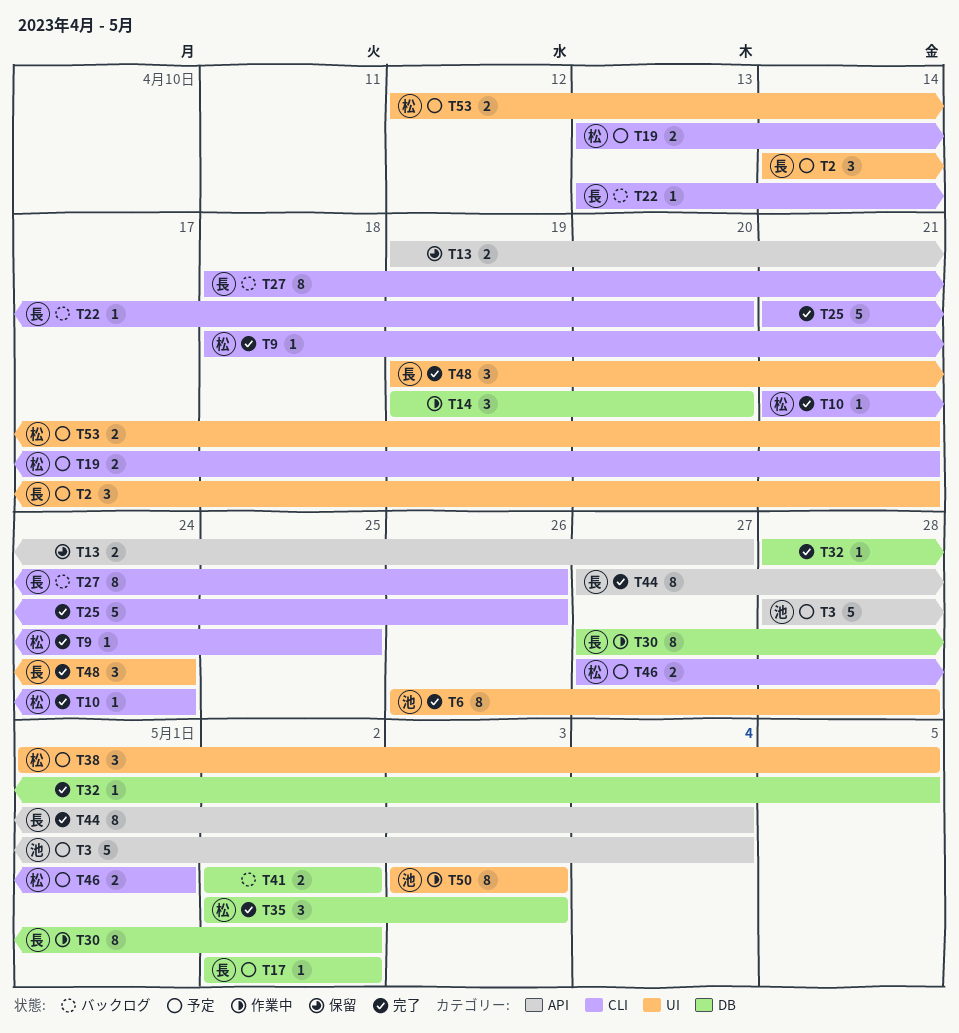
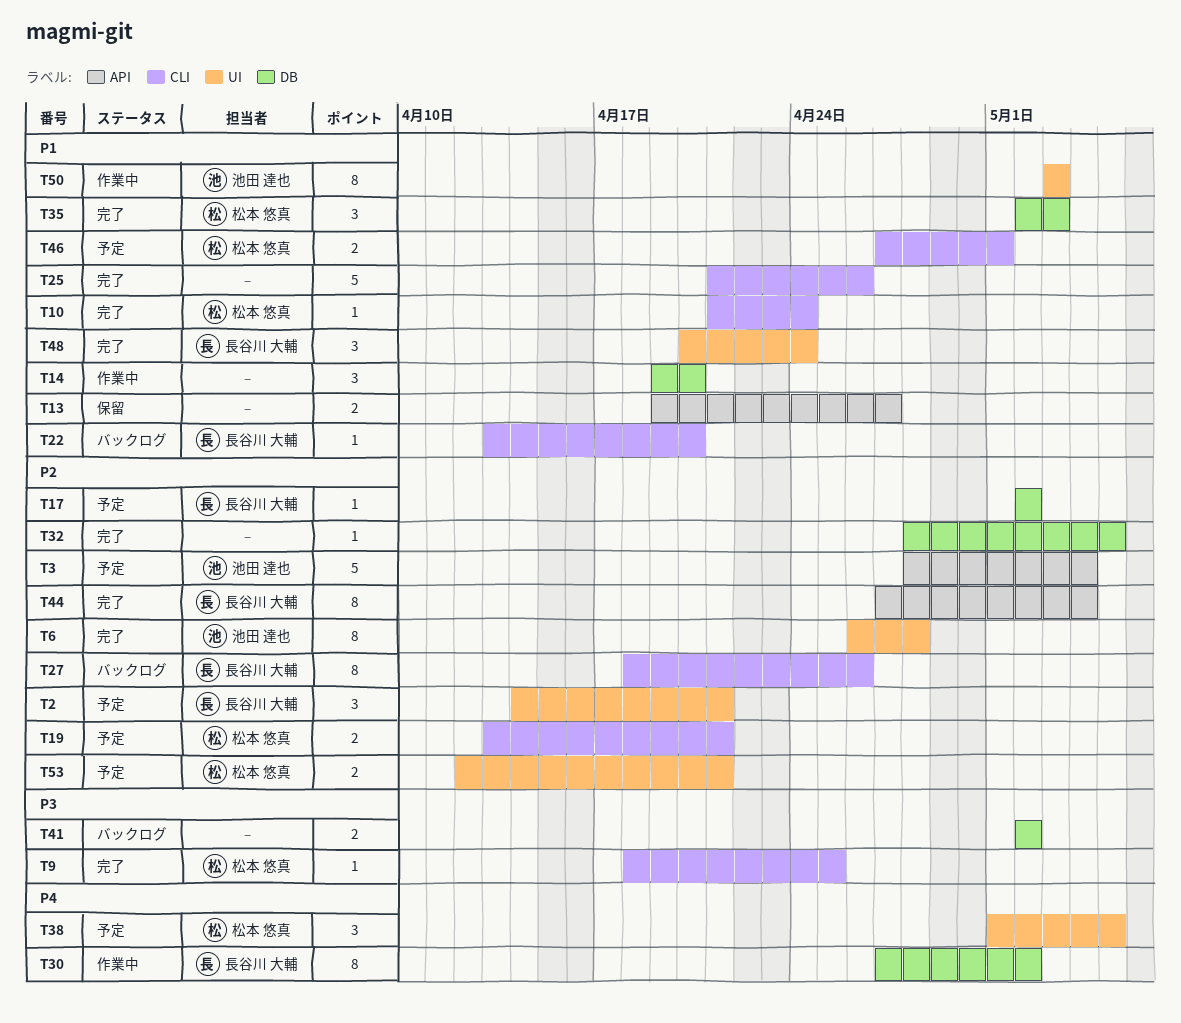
T48, start: Apr 19 -> Apr 20

